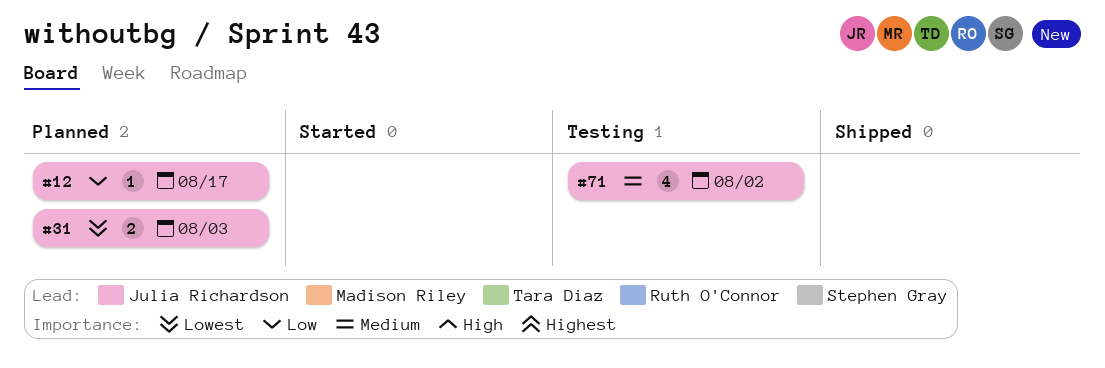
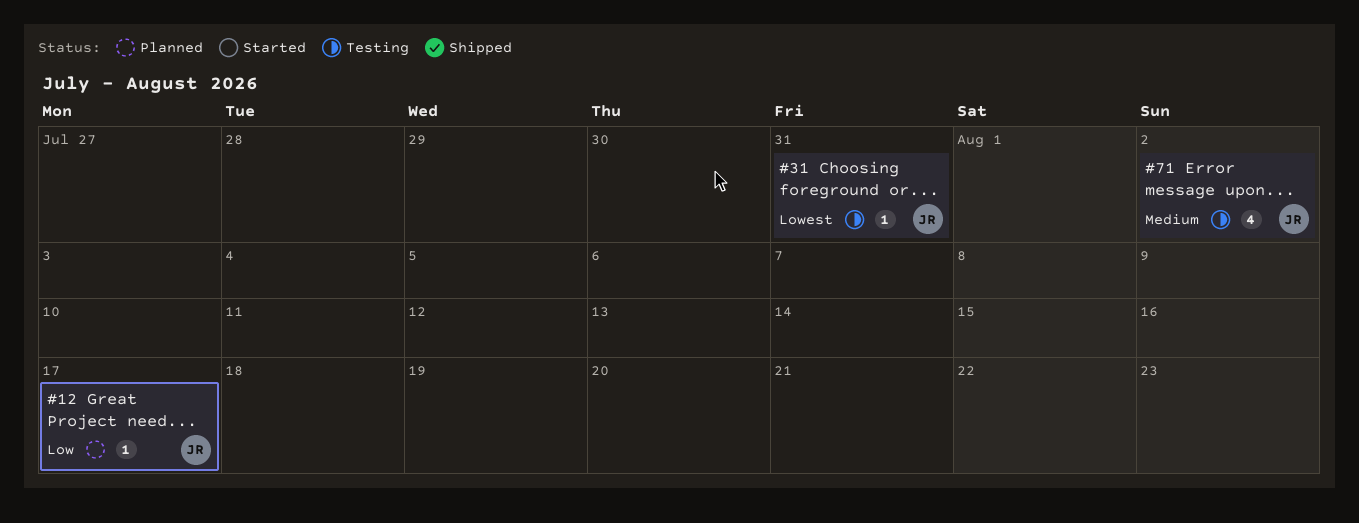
#31, status: Planned -> Testing
#31, estimate: 2 -> 1
#31, due: Aug 3 -> Jul 31

